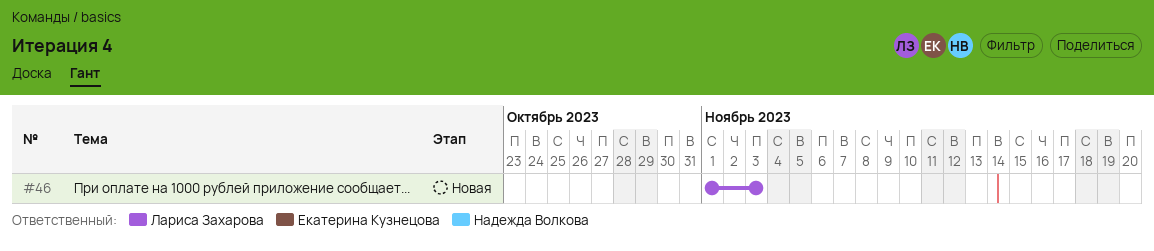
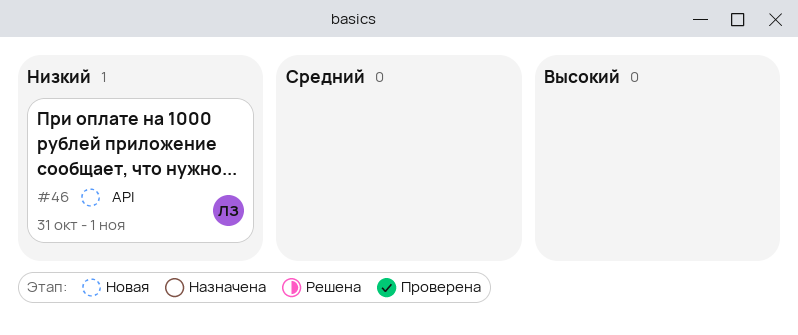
#46, start: Nov 1 -> Oct 31
#46, due: Nov 3 -> Nov 1

